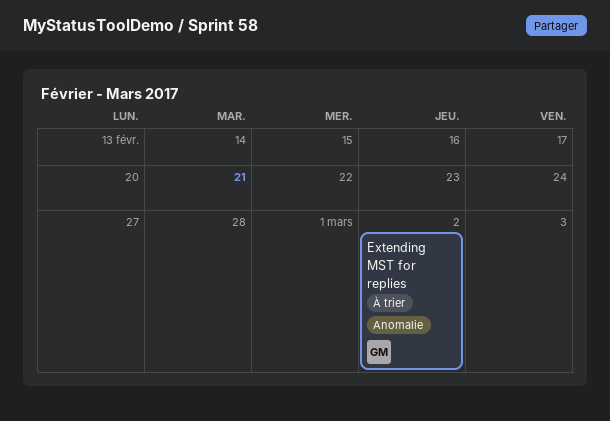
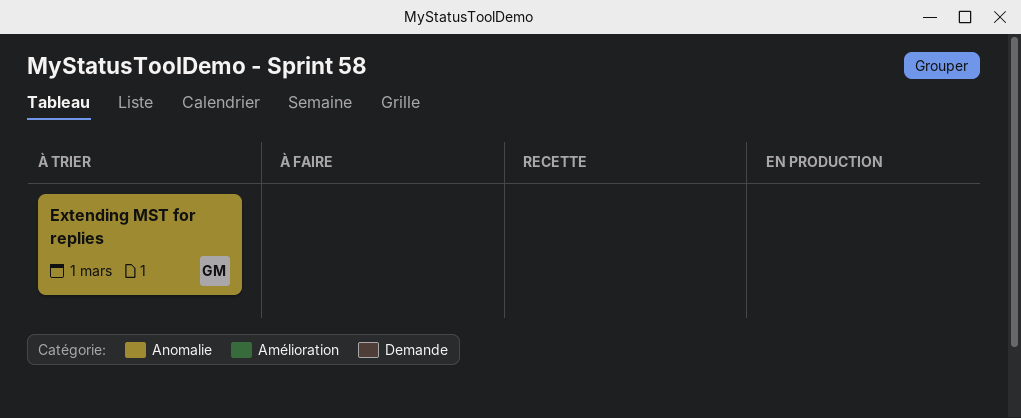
Extending MST for replies, due: Mar 2 -> Mar 1

